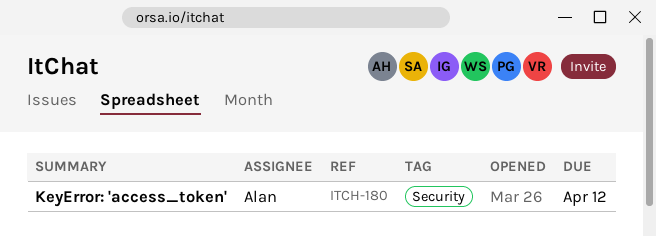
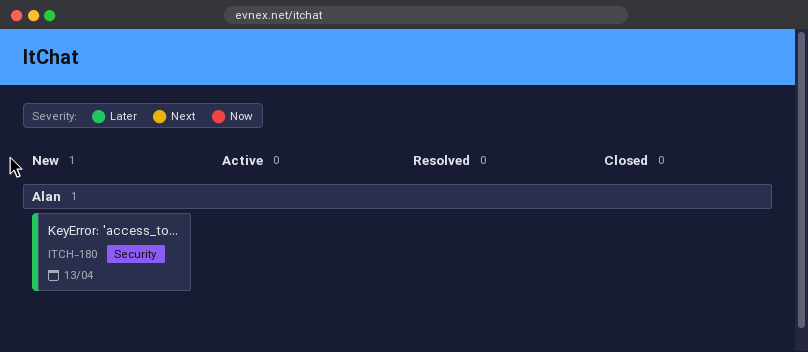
ITCH-180, due: Apr 12 -> Apr 13

